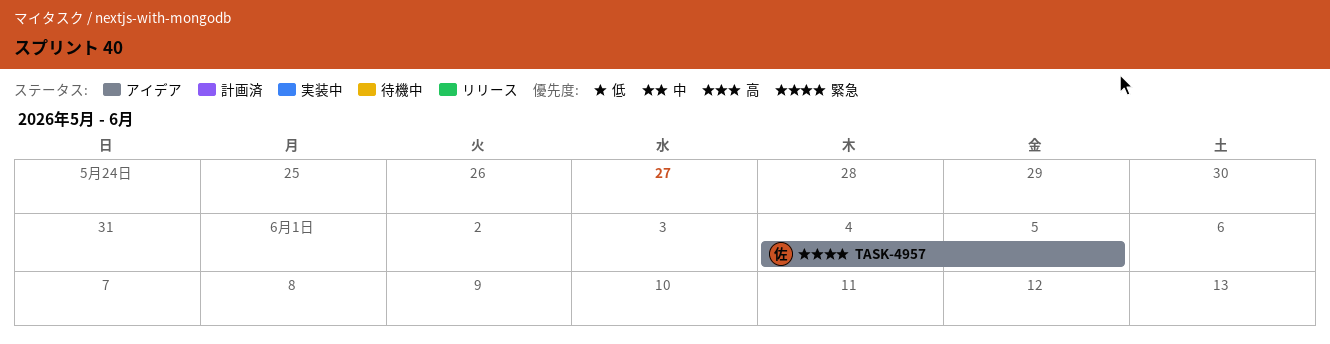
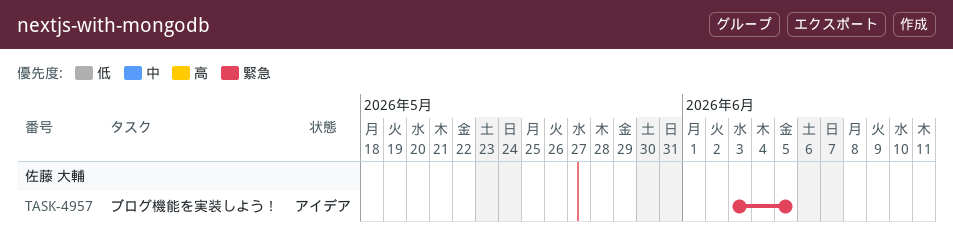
TASK-4957, start: Jun 4 -> Jun 3

